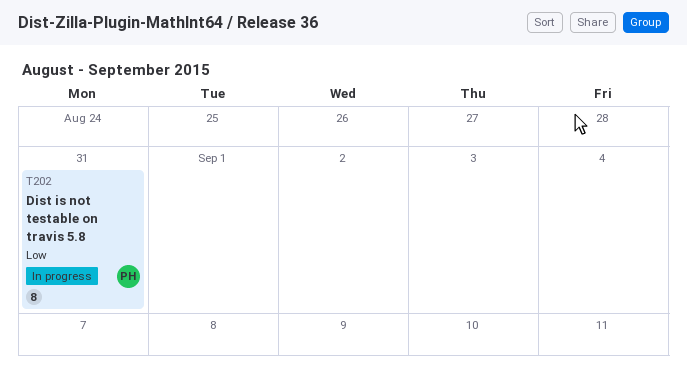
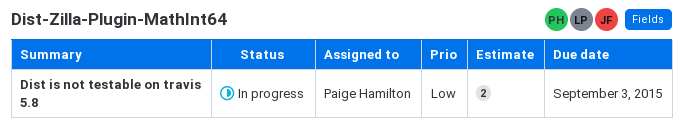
Dist is not testable on travis 5.8, estimate: 8 -> 2
Dist is not testable on travis 5.8, due: Aug 31 -> Sep 3

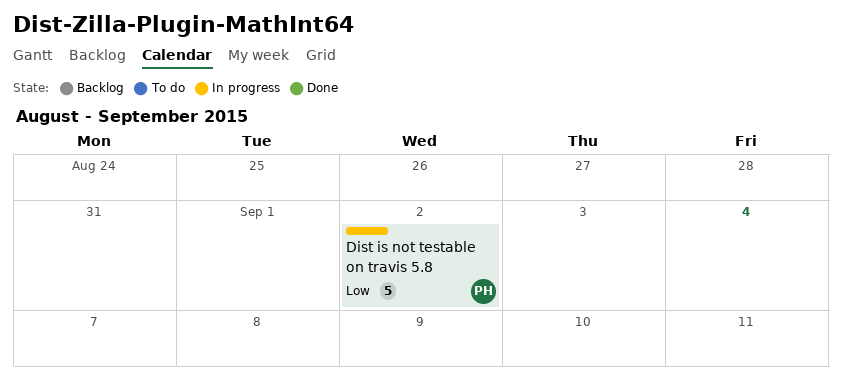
Dist is not testable on travis 5.8, estimate: 2 -> 5
Dist is not testable on travis 5.8, due: Sep 3 -> Sep 2

